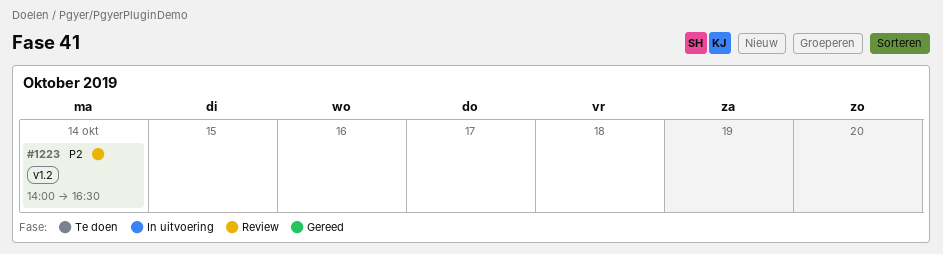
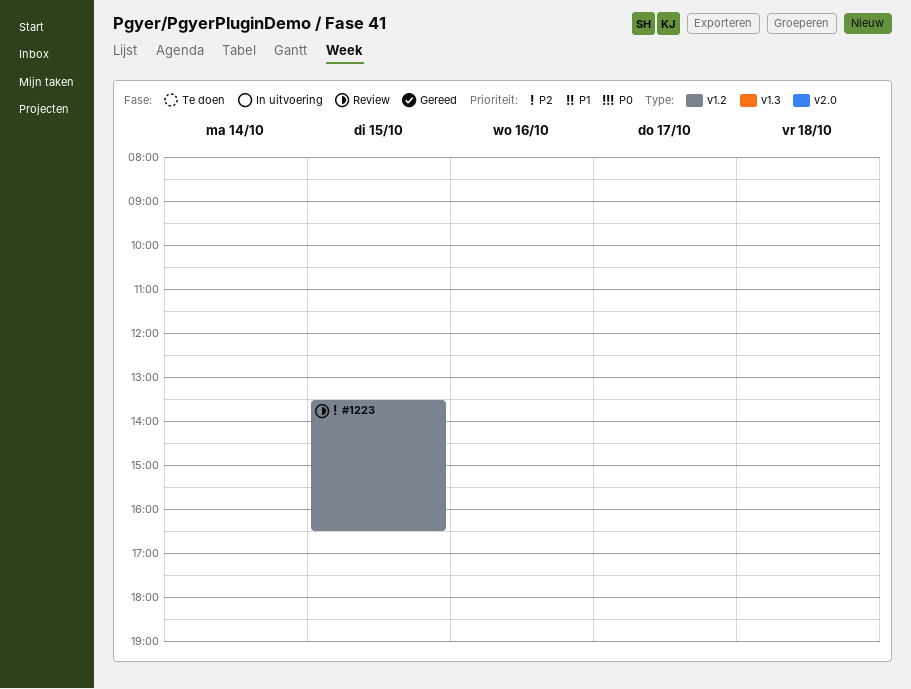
#1223, day: Oct 14 -> Oct 15
#1223, begins: 14:00 -> 13:30

